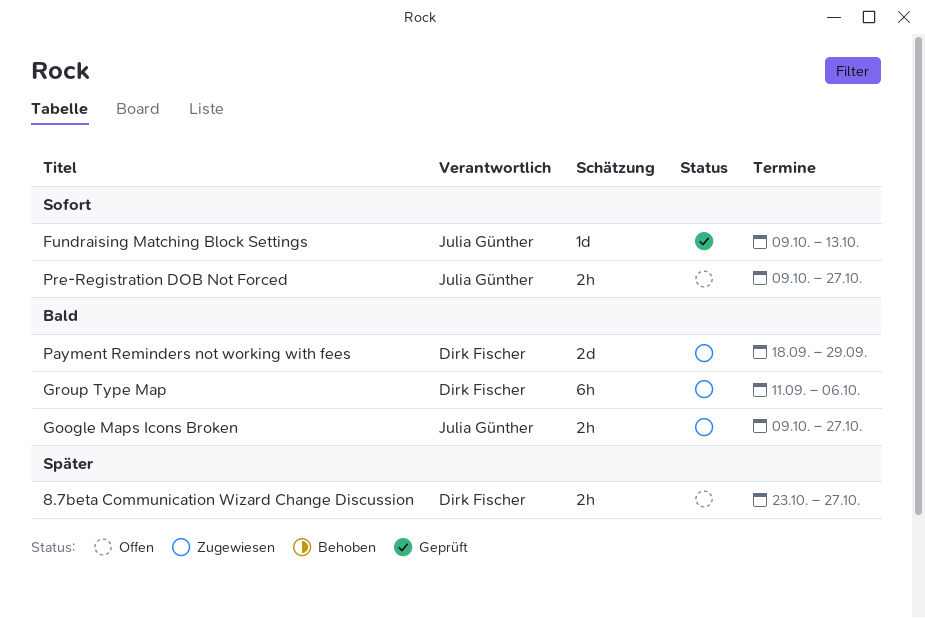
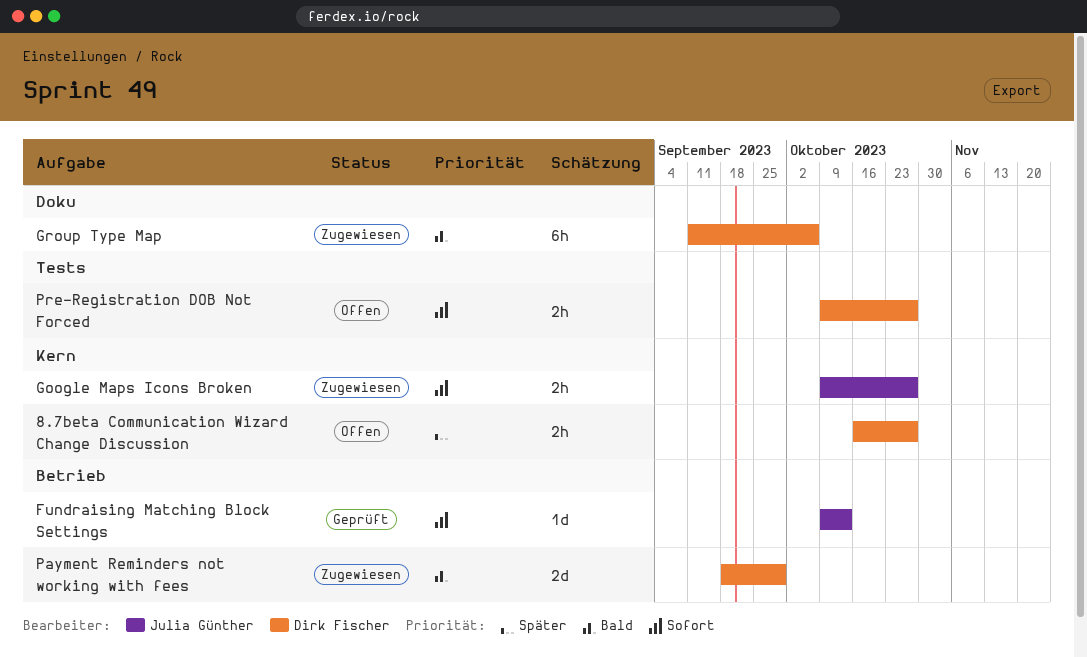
8.7beta Communication Wizard Change Discussion, start: Oct 23 -> Oct 16
Google Maps Icons Broken, priority: Bald -> Sofort
Pre-Registration DOB Not Forced, owner: Julia Günther -> Dirk Fischer

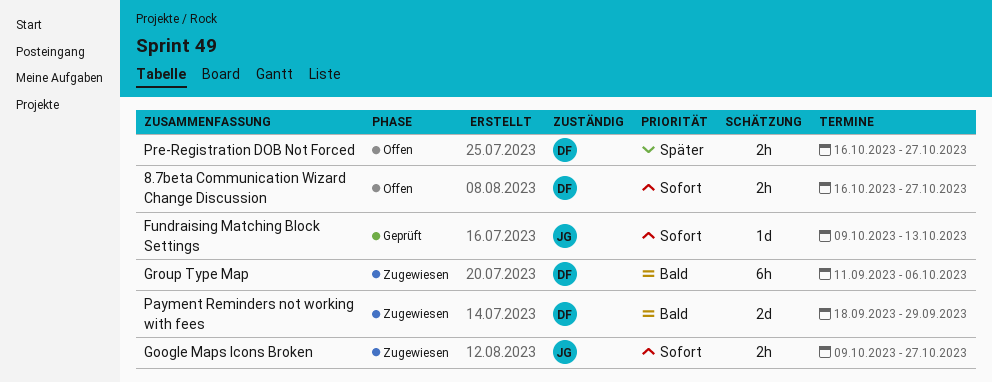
8.7beta Communication Wizard Change Discussion, priority: Später -> Sofort
Pre-Registration DOB Not Forced, priority: Sofort -> Später
Pre-Registration DOB Not Forced, start: Oct 9 -> Oct 16

